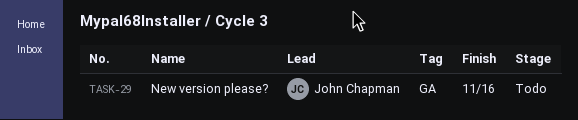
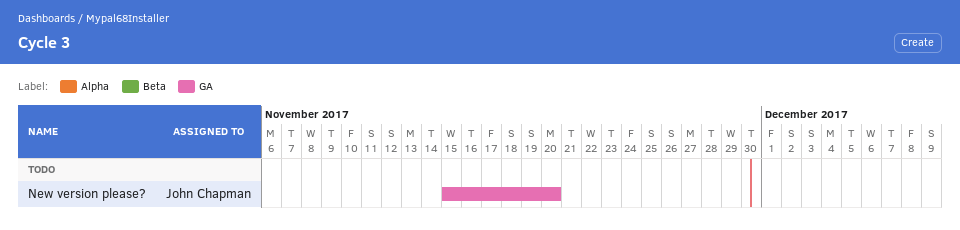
New version please?, due: Nov 16 -> Nov 20

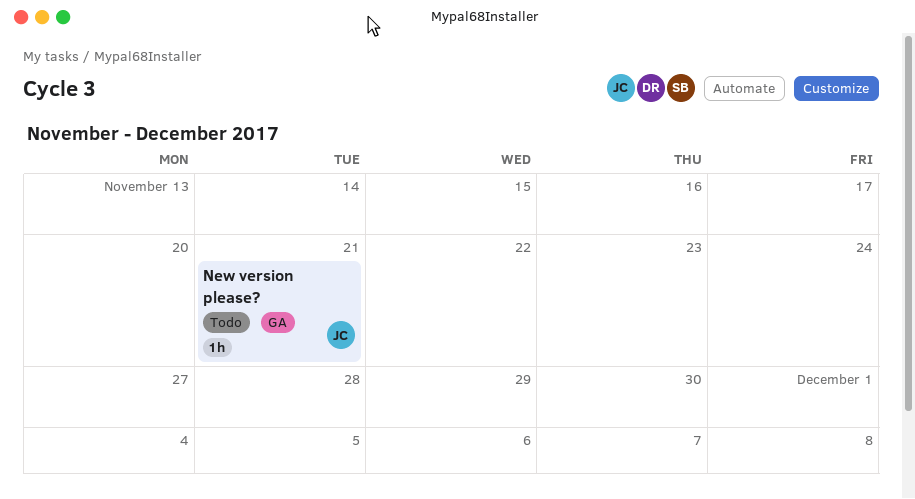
New version please?, due: Nov 20 -> Nov 21

